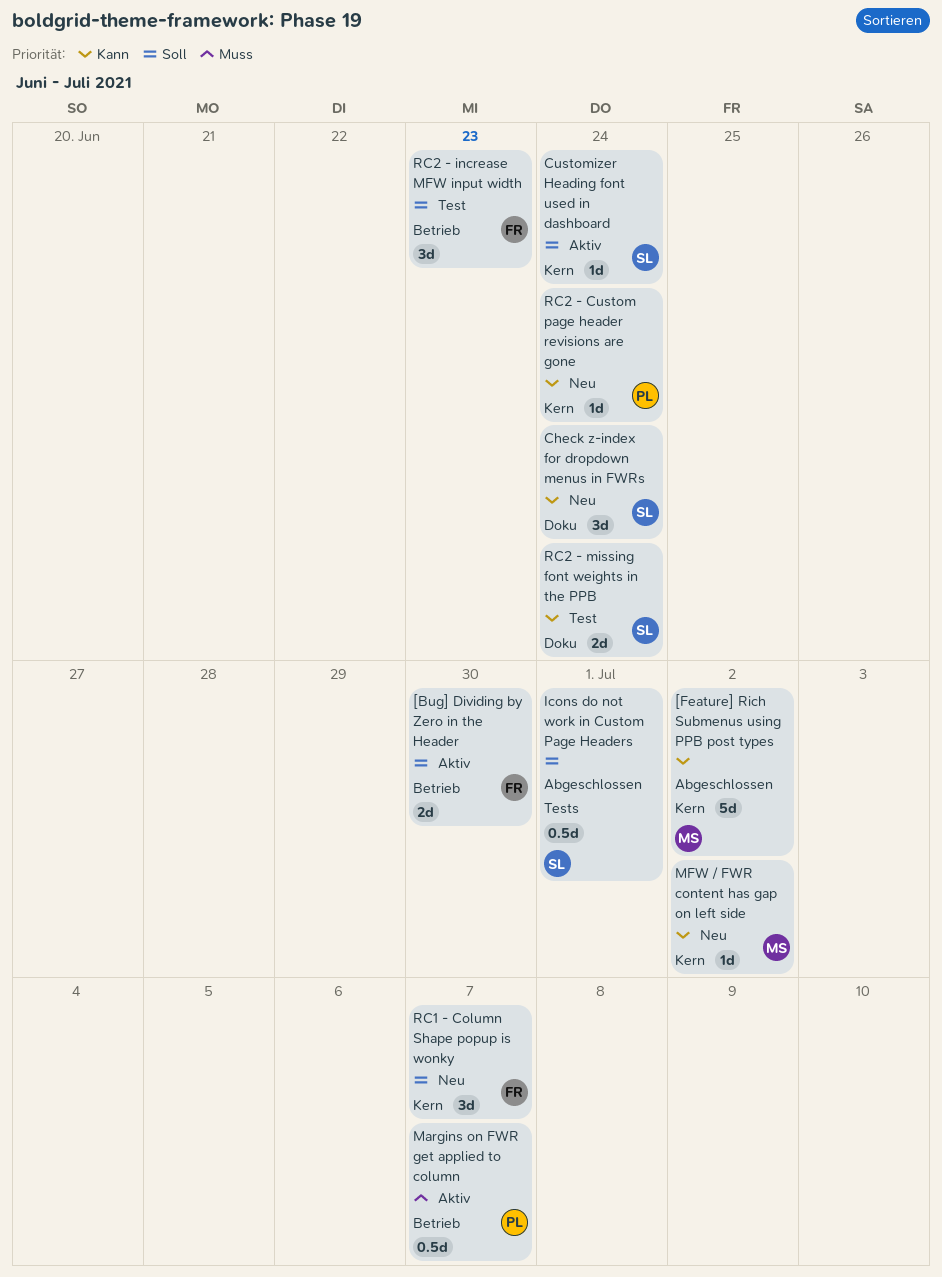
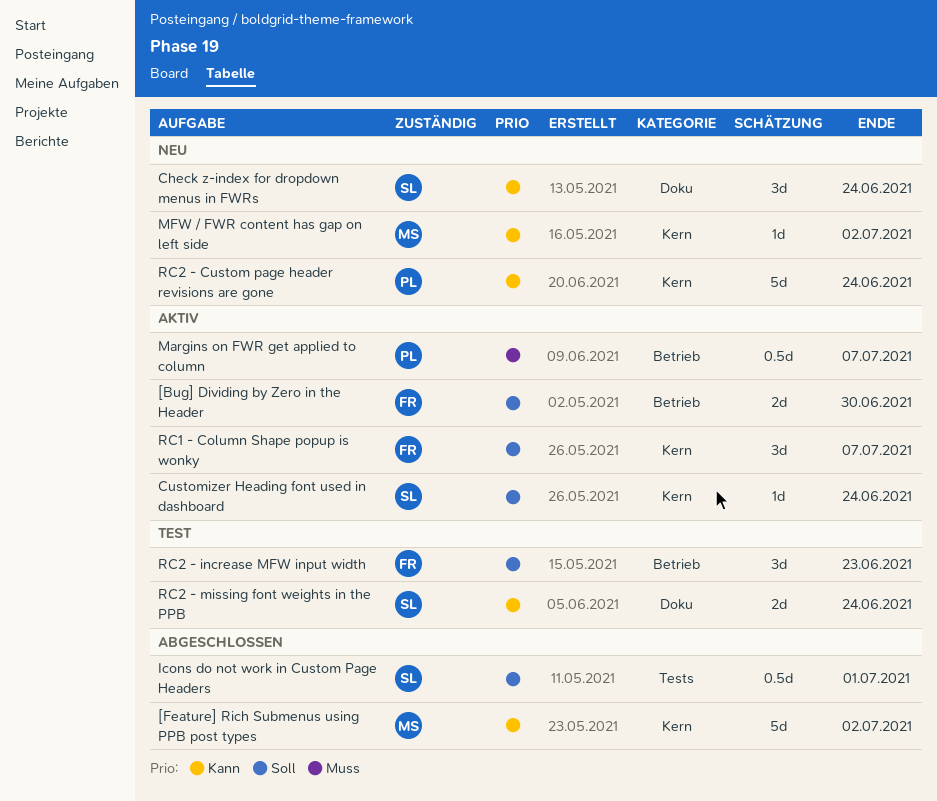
RC1 - Column Shape popup is wonky, status: Neu -> Aktiv
RC2 - Custom page header revisions are gone, estimate: 1d -> 5d

